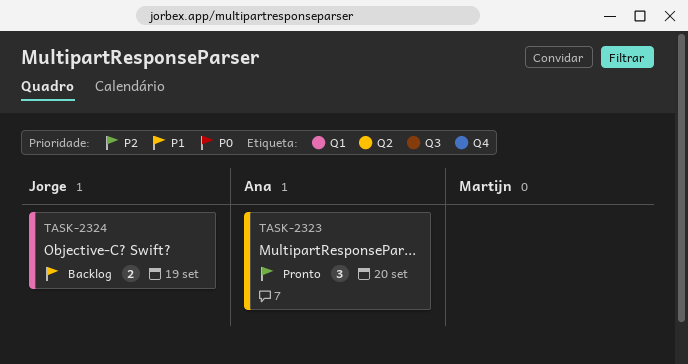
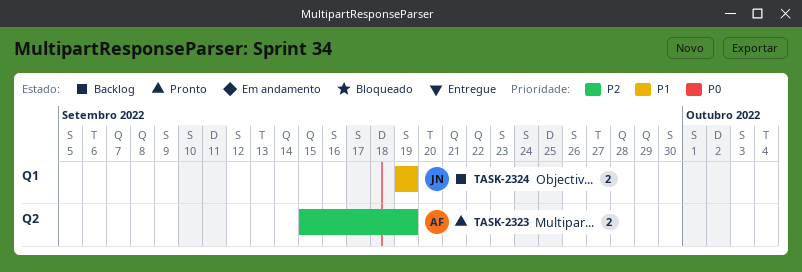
TASK-2323, estimate: 3 -> 2
TASK-2323, due: Sep 20 -> Sep 19

